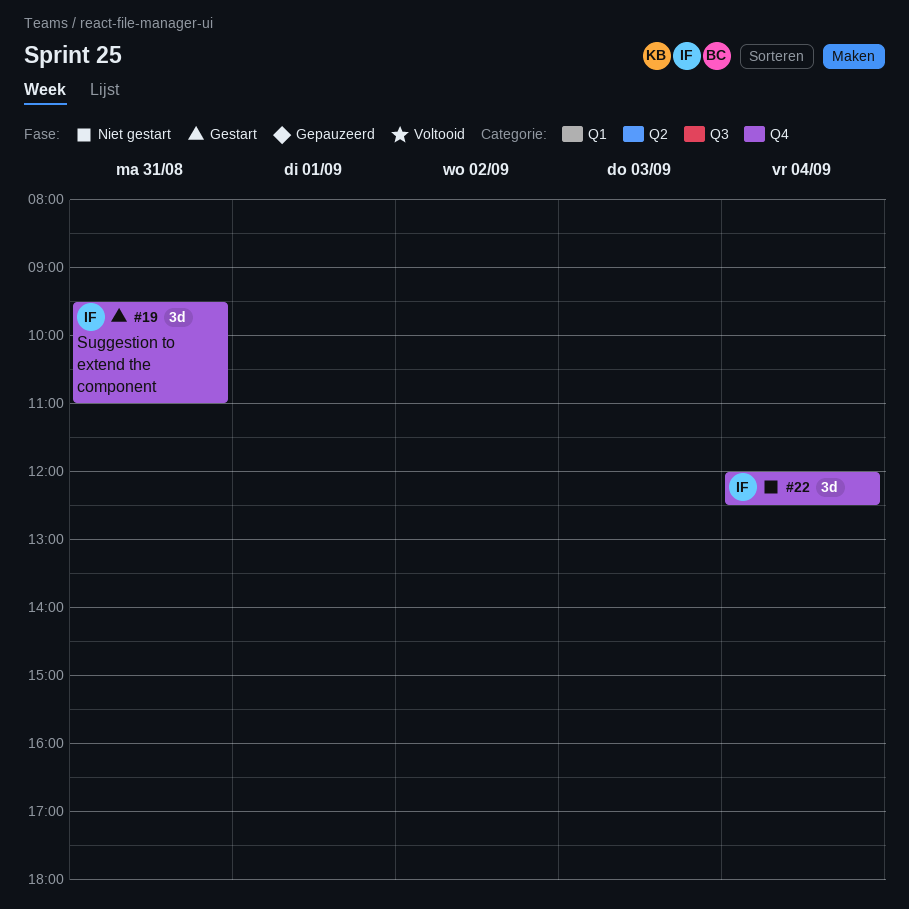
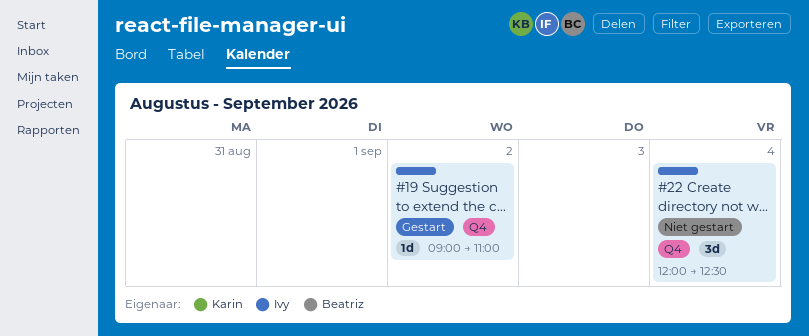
#19, estimate: 3d -> 1d
#19, day: Aug 31 -> Sep 2
#19, begins: 09:30 -> 09:00

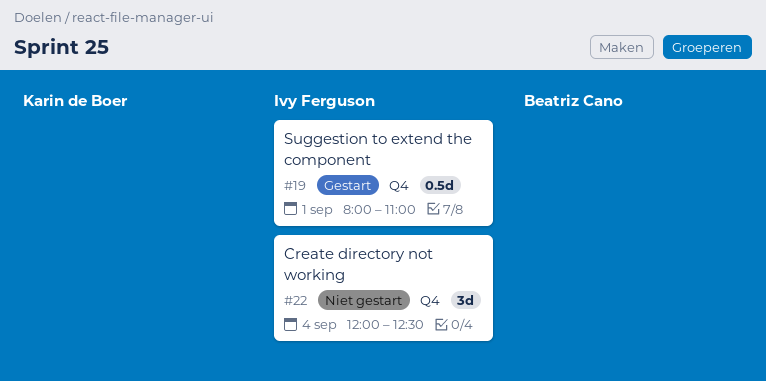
#19, estimate: 1d -> 0.5d
#19, day: Sep 2 -> Sep 1
#19, begins: 09:00 -> 08:00

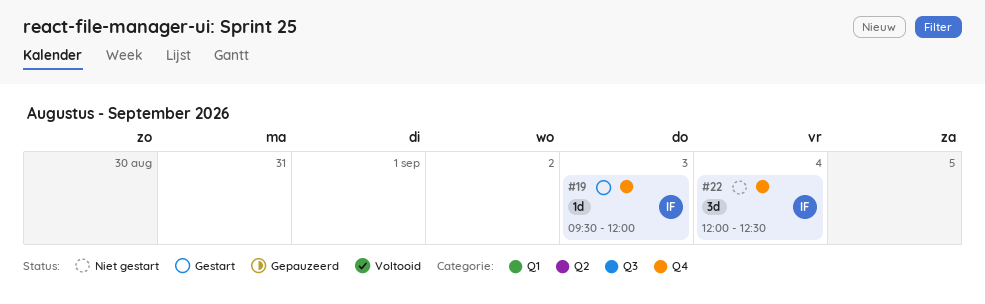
#19, estimate: 0.5d -> 1d
#19, day: Sep 1 -> Sep 3
#19, begins: 08:00 -> 09:30
#19, ends: 11:00 -> 12:00

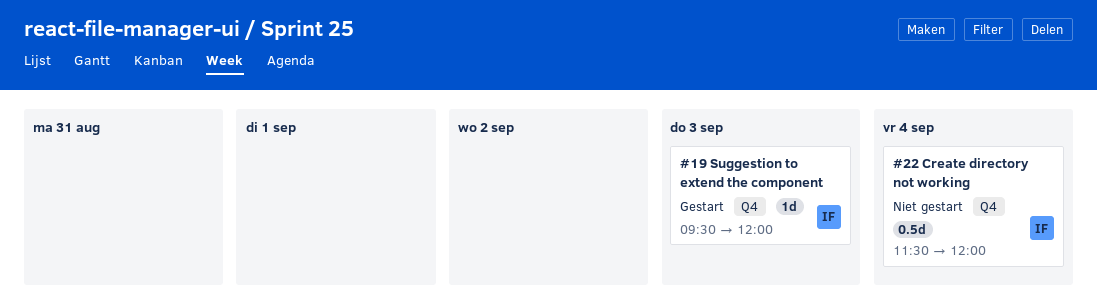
#22, estimate: 3d -> 0.5d
#22, begins: 12:00 -> 11:30
#22, ends: 12:30 -> 12:00

